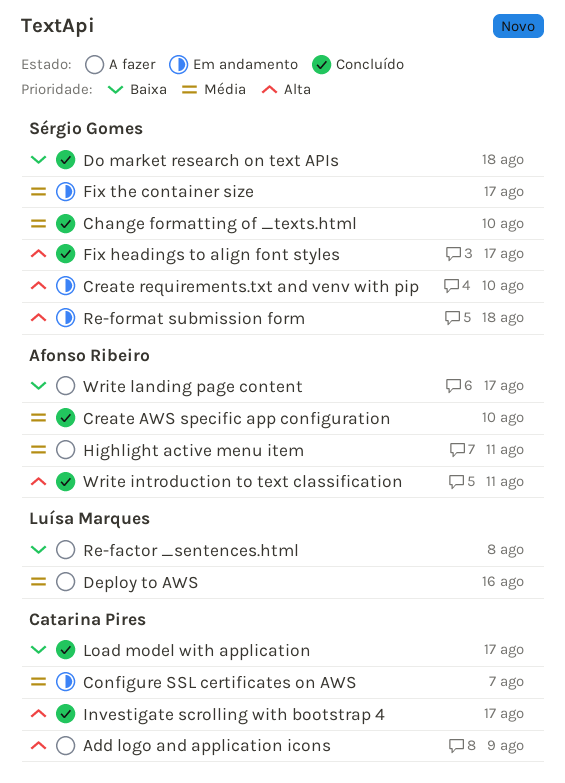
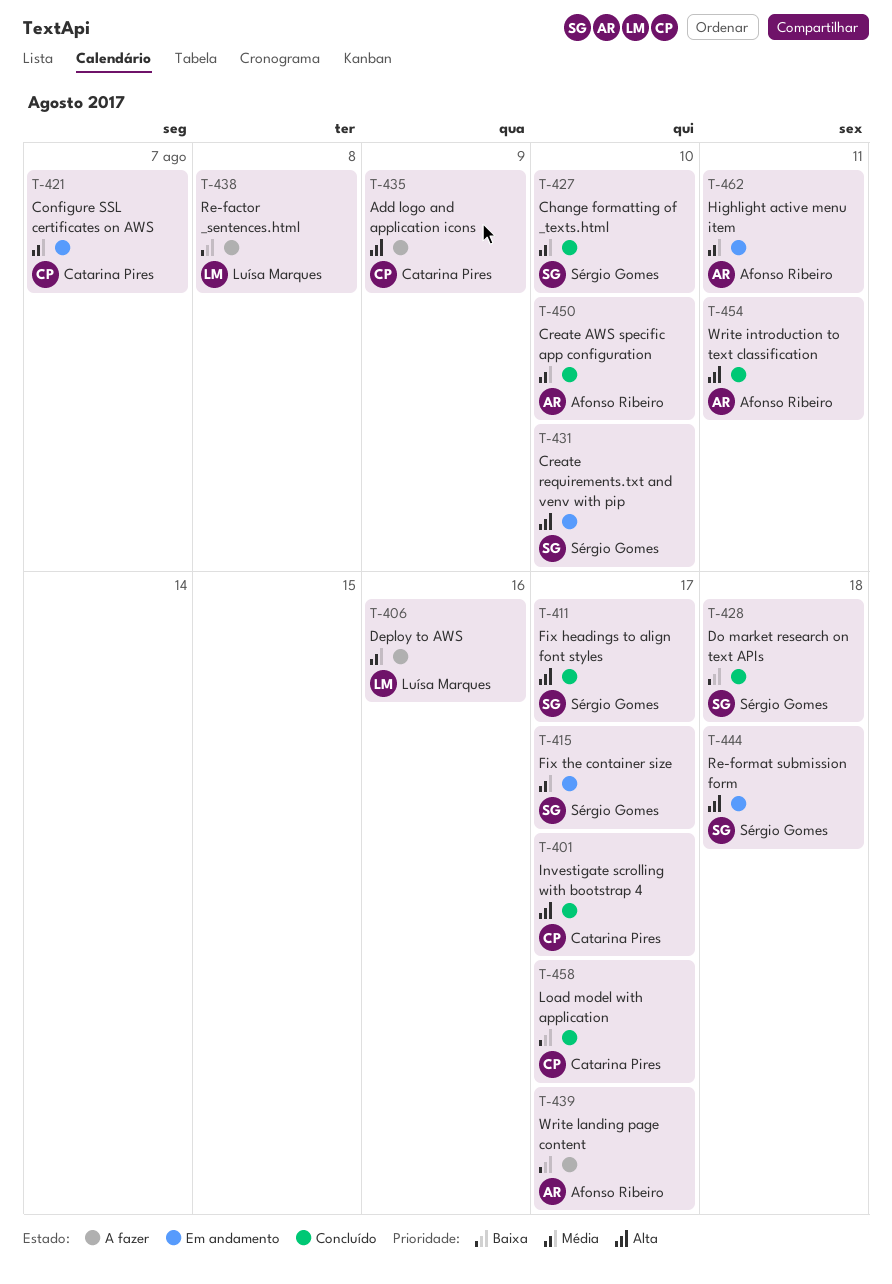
Highlight active menu item, status: A fazer -> Em andamento

